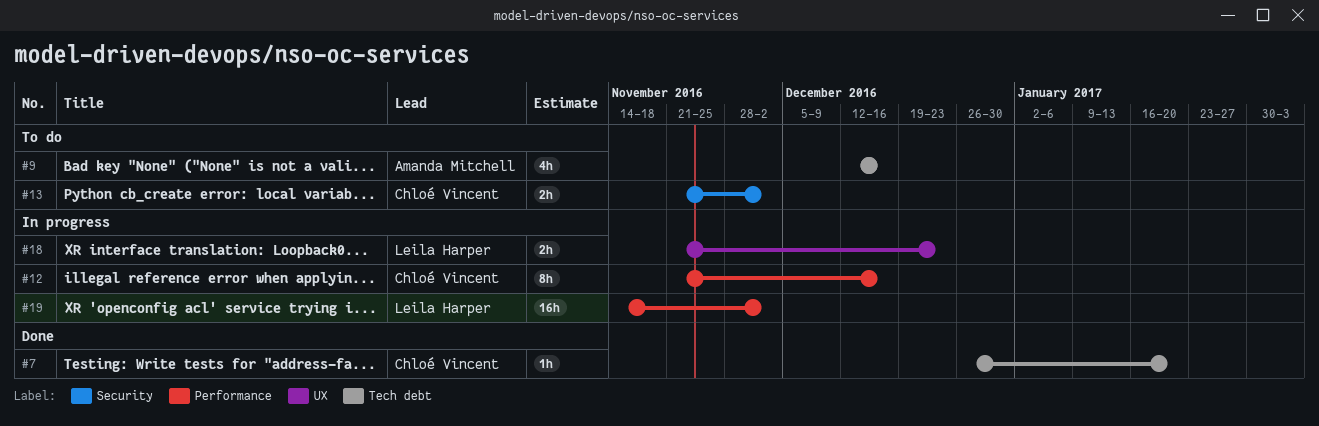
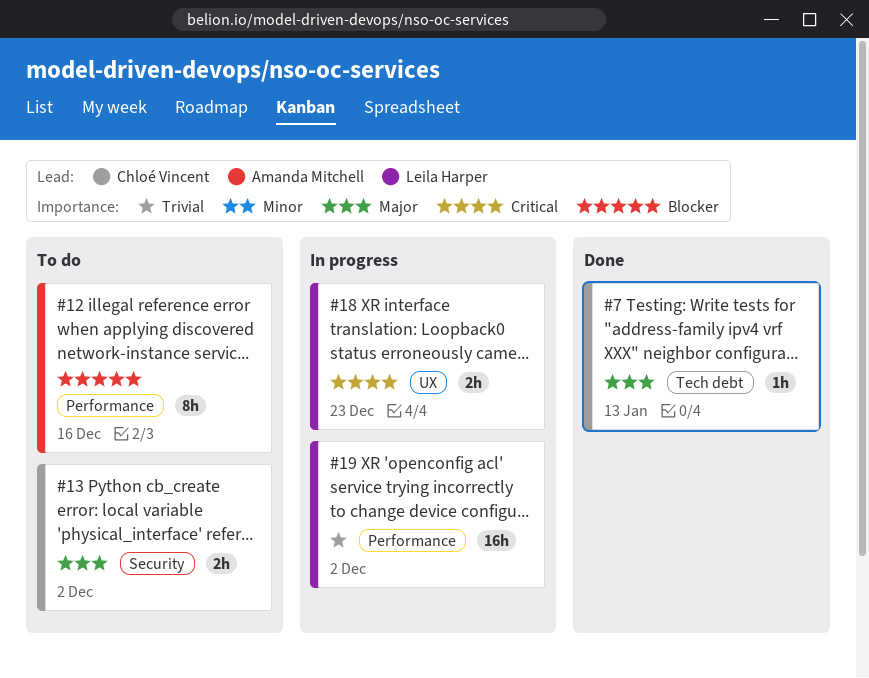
#7, due: Jan 20 -> Jan 13
#9: present -> none
#12, status: In progress -> To do
#12, owner: Chloé Vincent -> Amanda Mitchell

